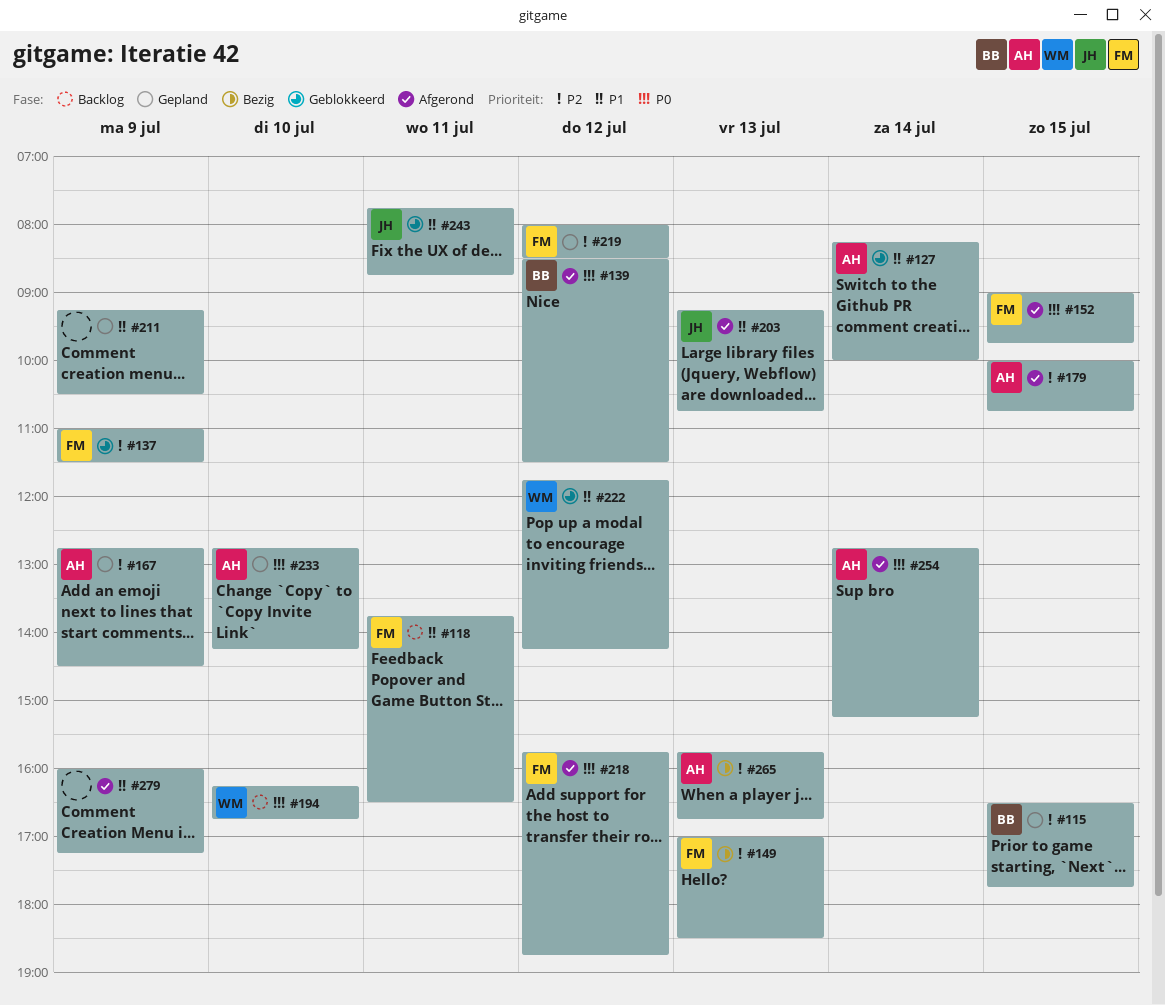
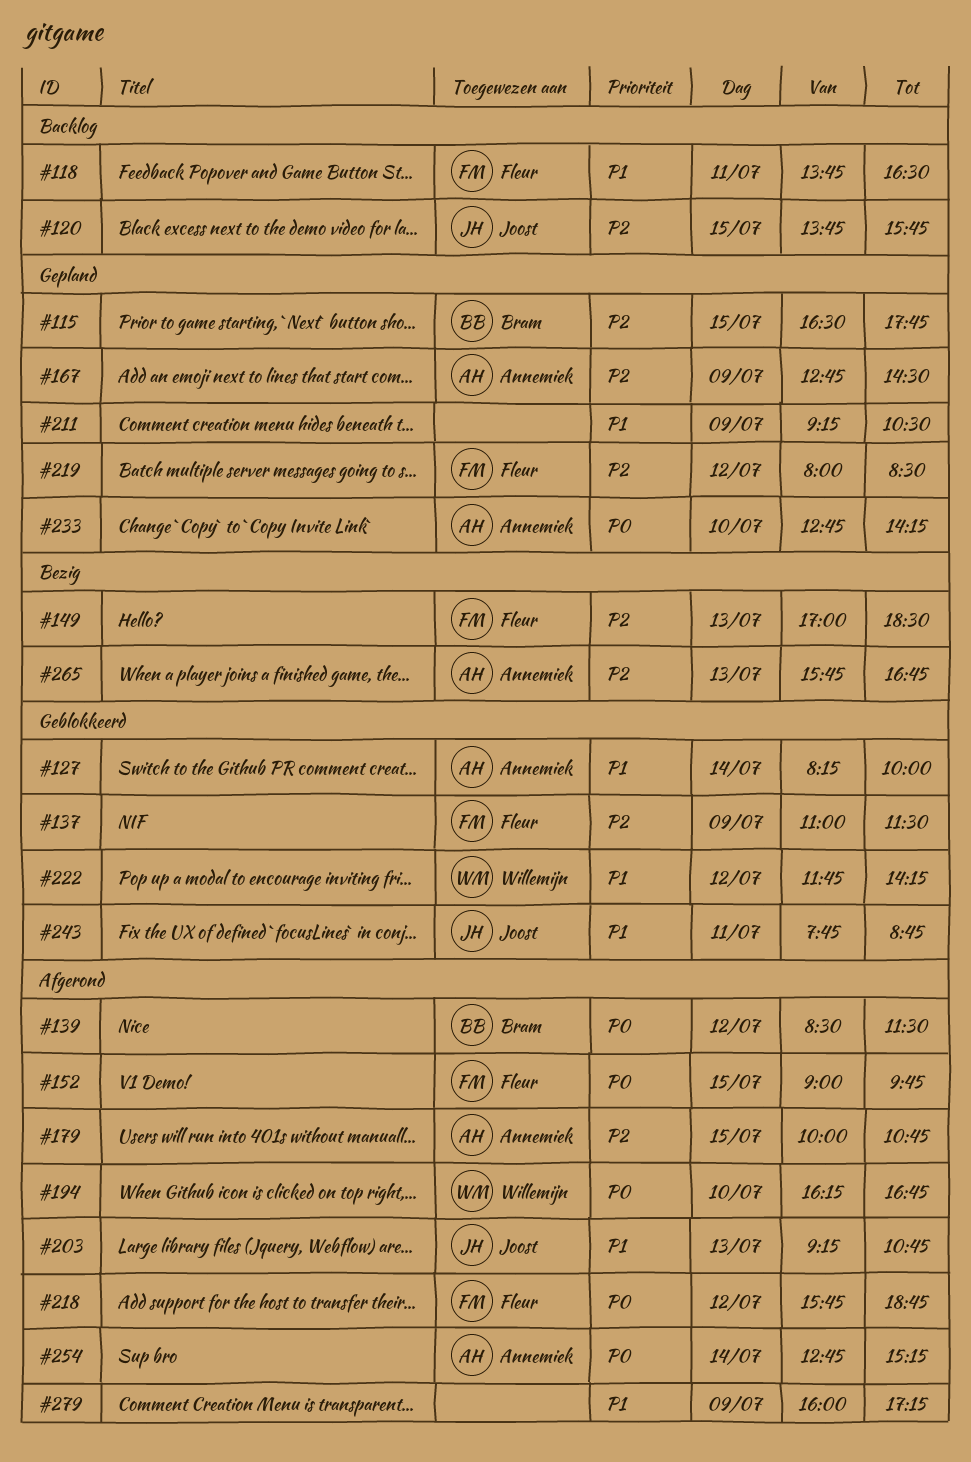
#120: none -> present
#194, status: Backlog -> Afgerond

